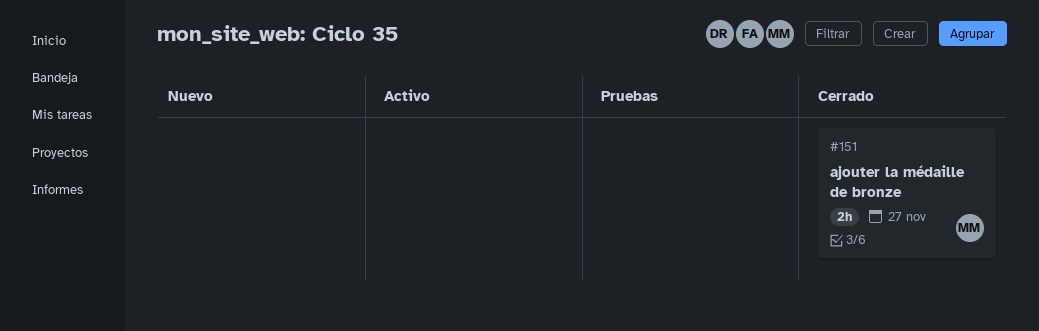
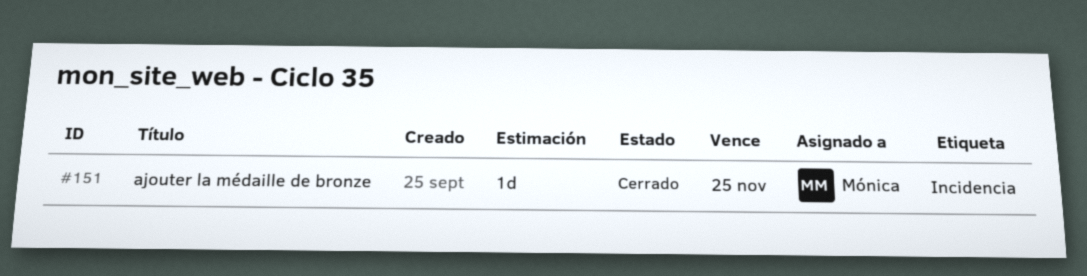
#151, estimate: 2h -> 1d
#151, due: Nov 27 -> Nov 25

